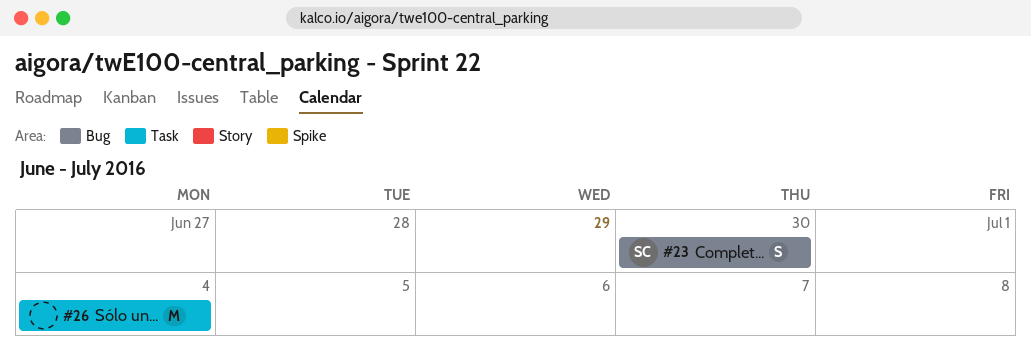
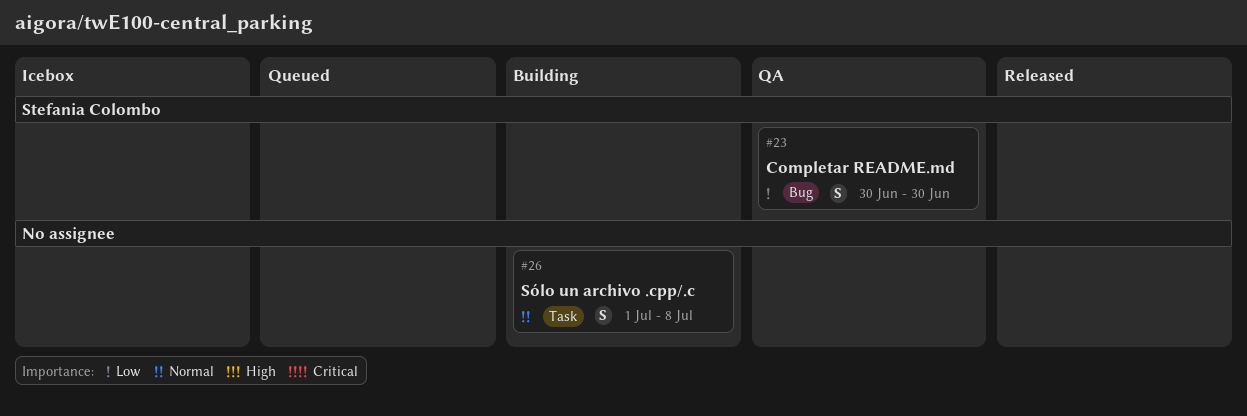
#26, estimate: M -> S
#26, start: Jul 4 -> Jul 1
#26, due: Jul 4 -> Jul 8

